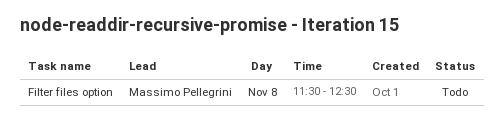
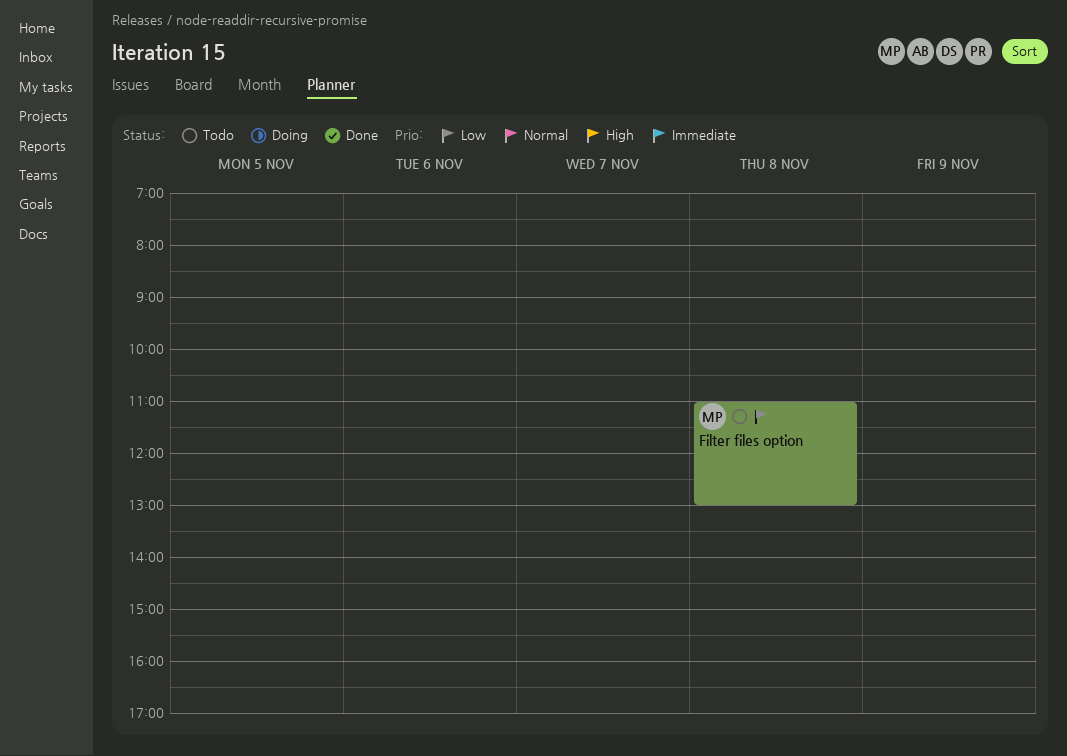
Filter files option, begins: 11:30 -> 11:00
Filter files option, ends: 12:30 -> 13:00

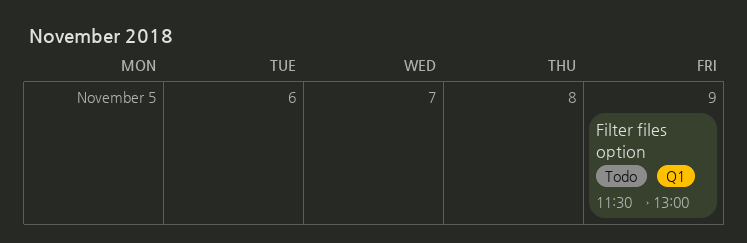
Filter files option, day: Nov 8 -> Nov 9
Filter files option, begins: 11:00 -> 11:30

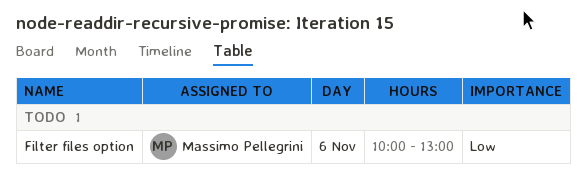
Filter files option, day: Nov 9 -> Nov 6
Filter files option, begins: 11:30 -> 10:00

